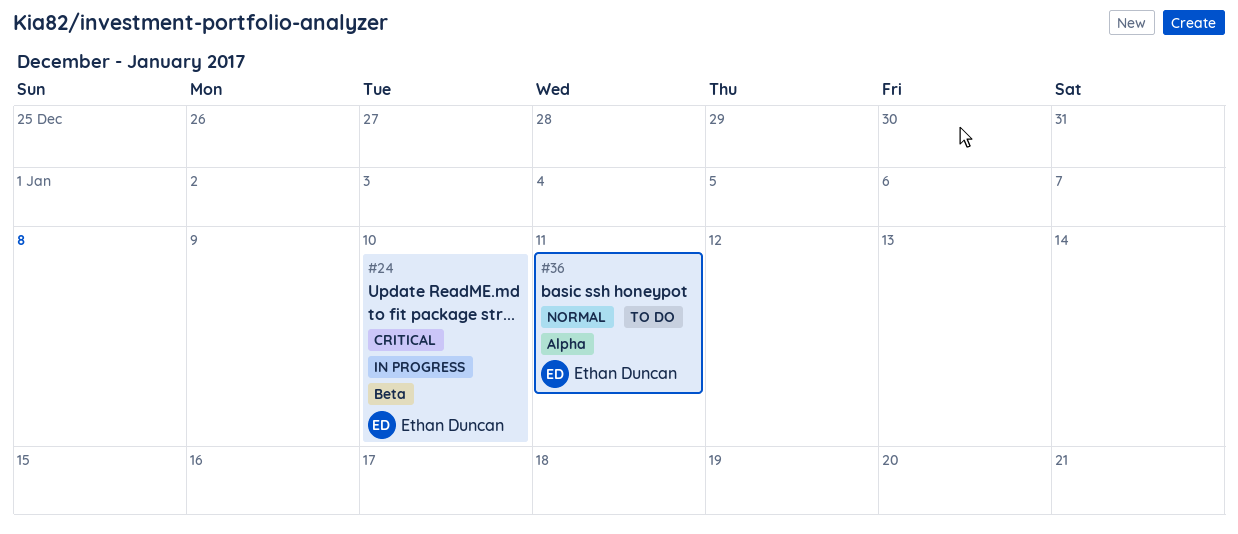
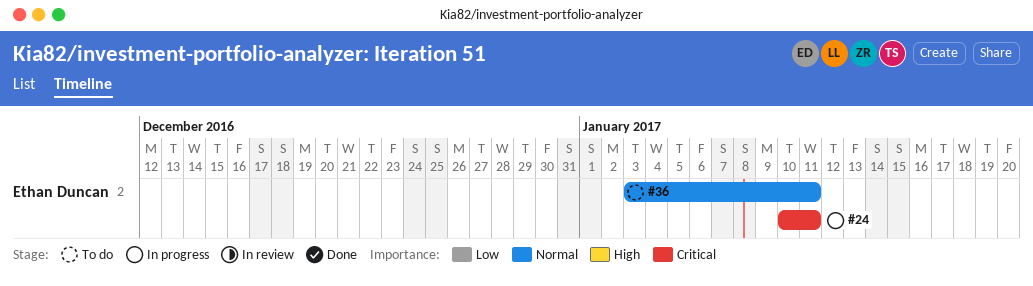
#24, due: Jan 10 -> Jan 11

